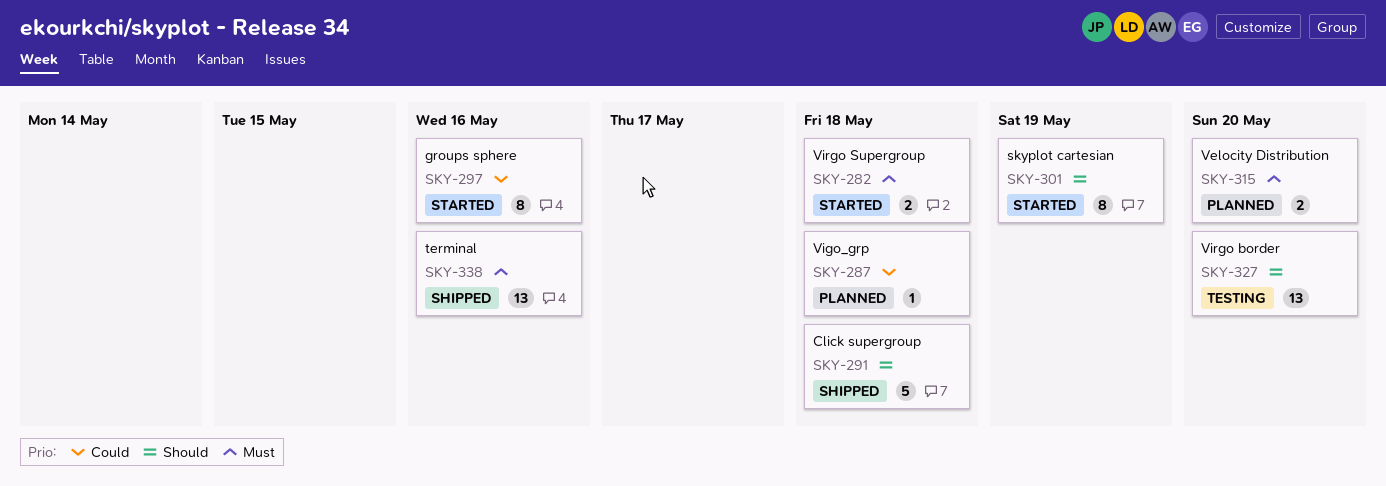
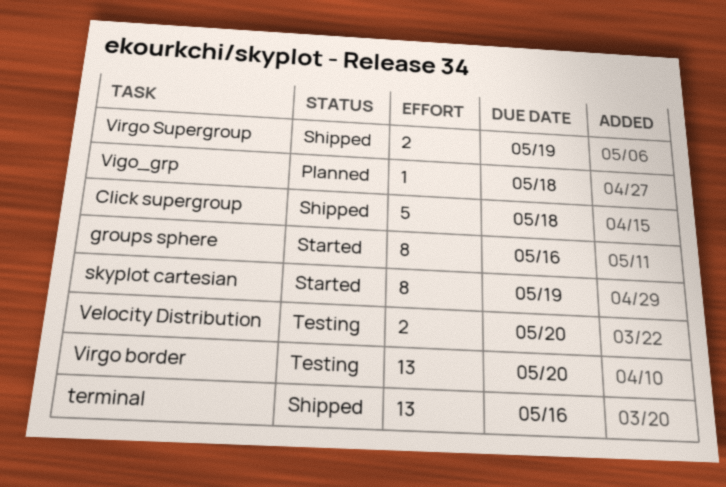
Velocity Distribution, status: Planned -> Testing
Virgo Supergroup, status: Started -> Shipped
Virgo Supergroup, due: May 18 -> May 19

